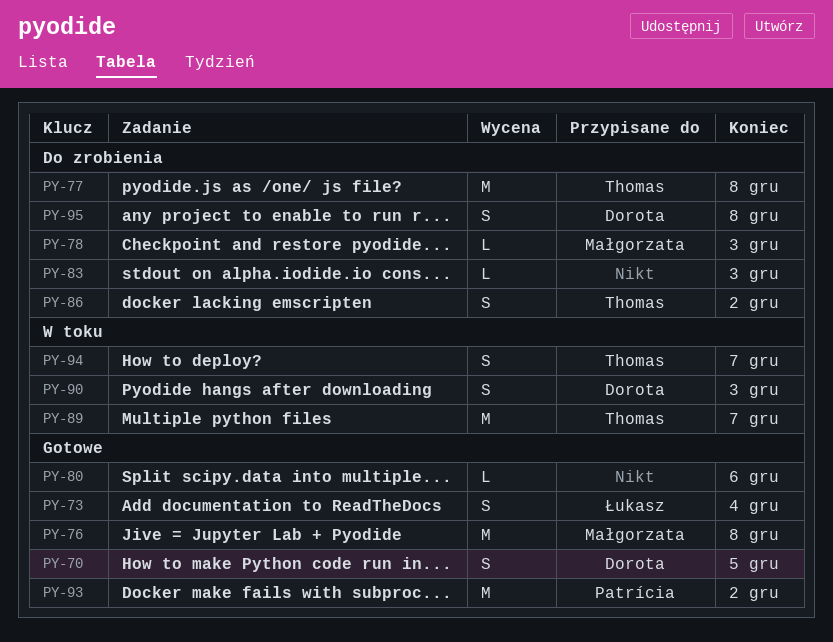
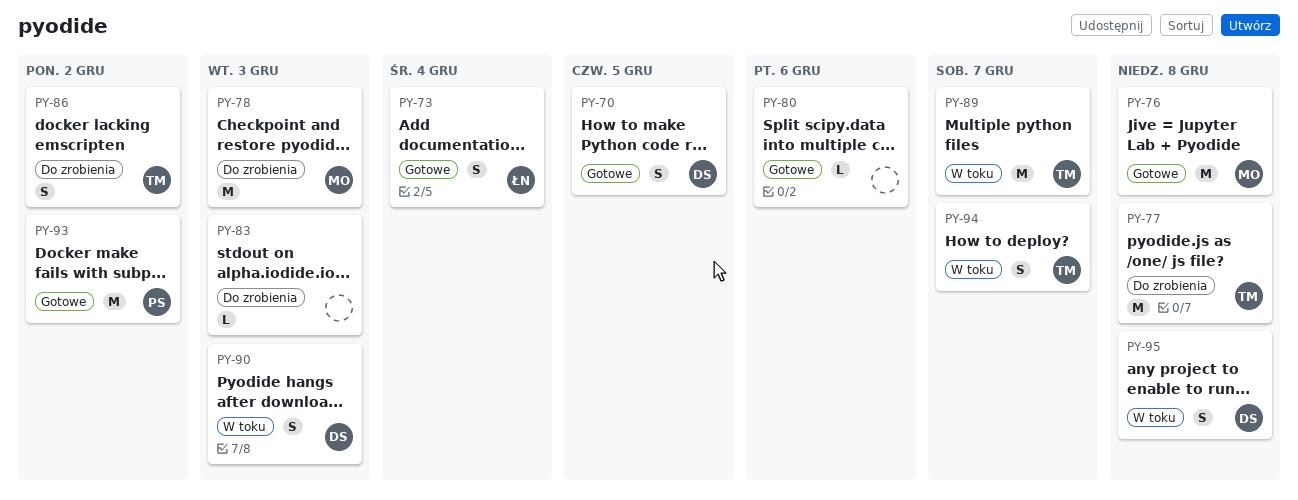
PY-78, estimate: L -> M
PY-95, status: Do zrobienia -> W toku

